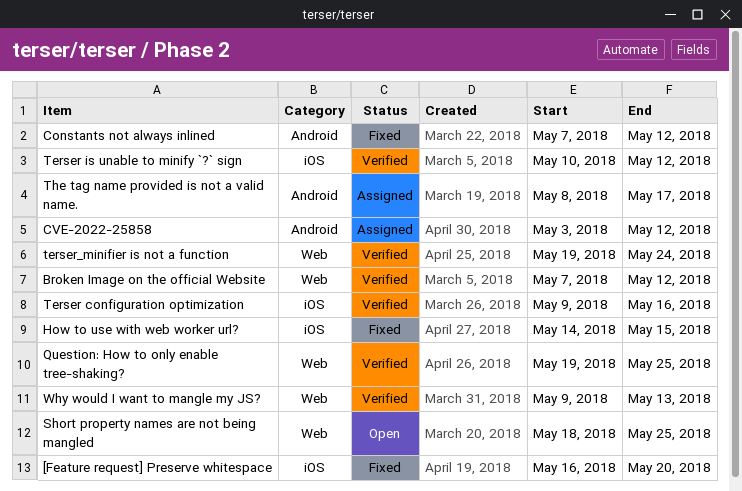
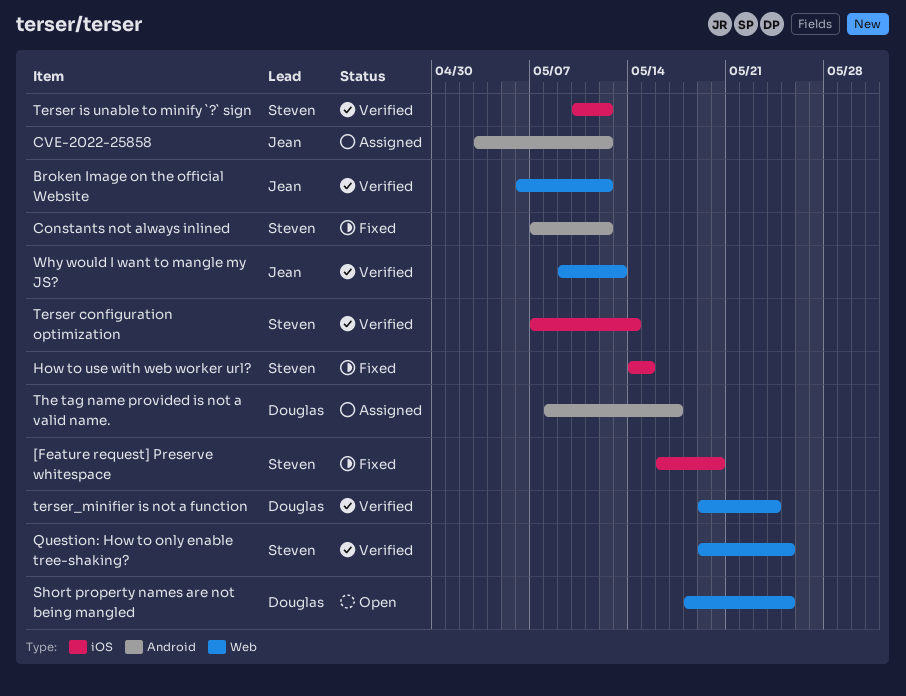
Broken Image on the official Website, start: May 7 -> May 6
Terser configuration optimization, start: May 9 -> May 7
Terser configuration optimization, due: May 16 -> May 14

